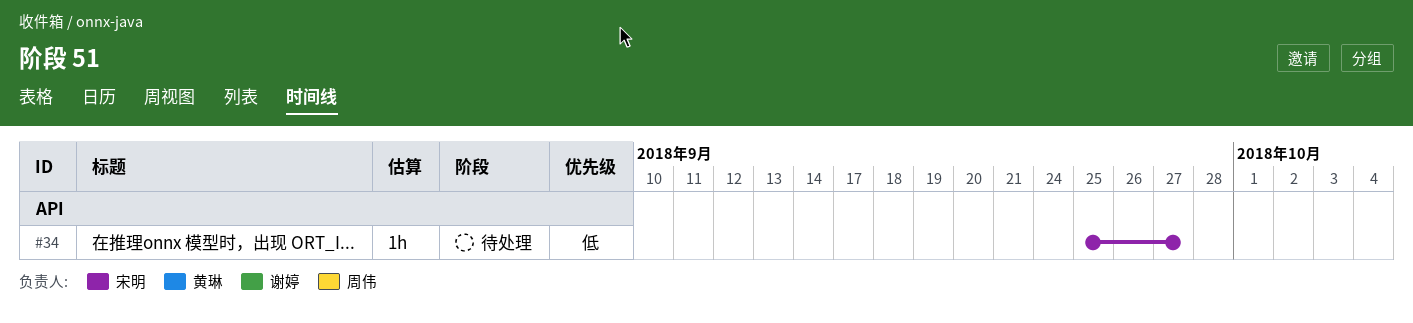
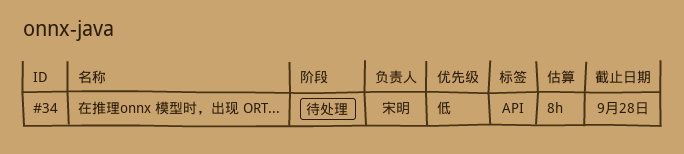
#34, estimate: 1h -> 8h
#34, due: Sep 27 -> Sep 28

